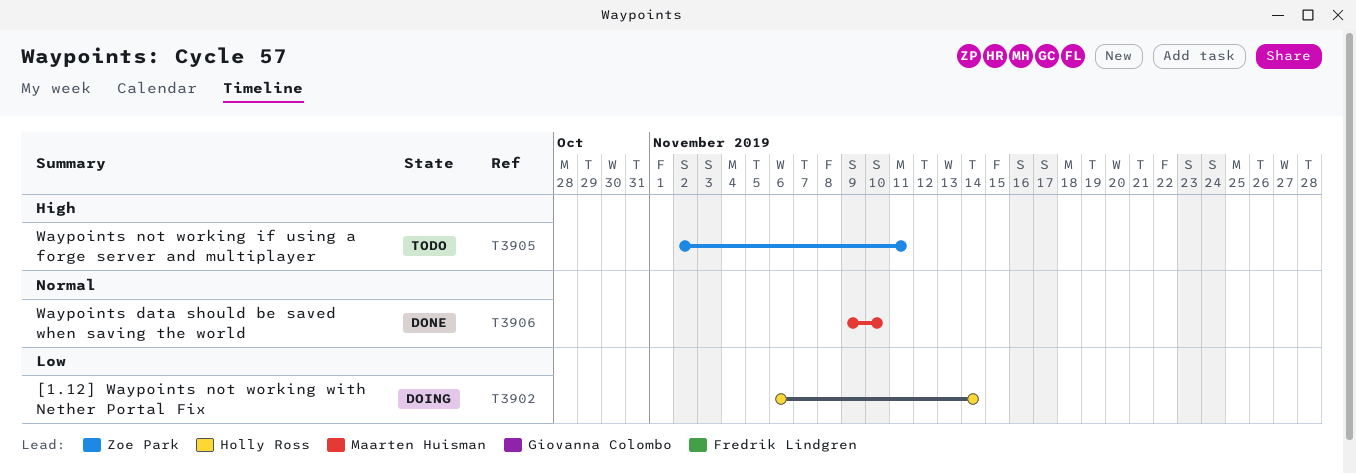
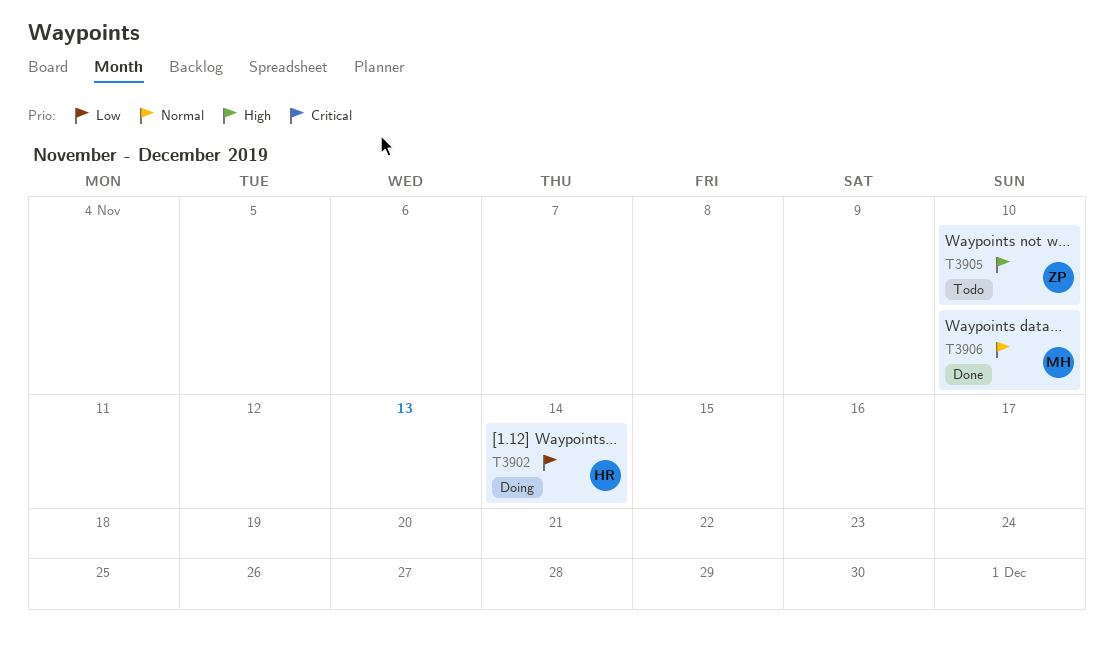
T3905, due: Nov 11 -> Nov 10

